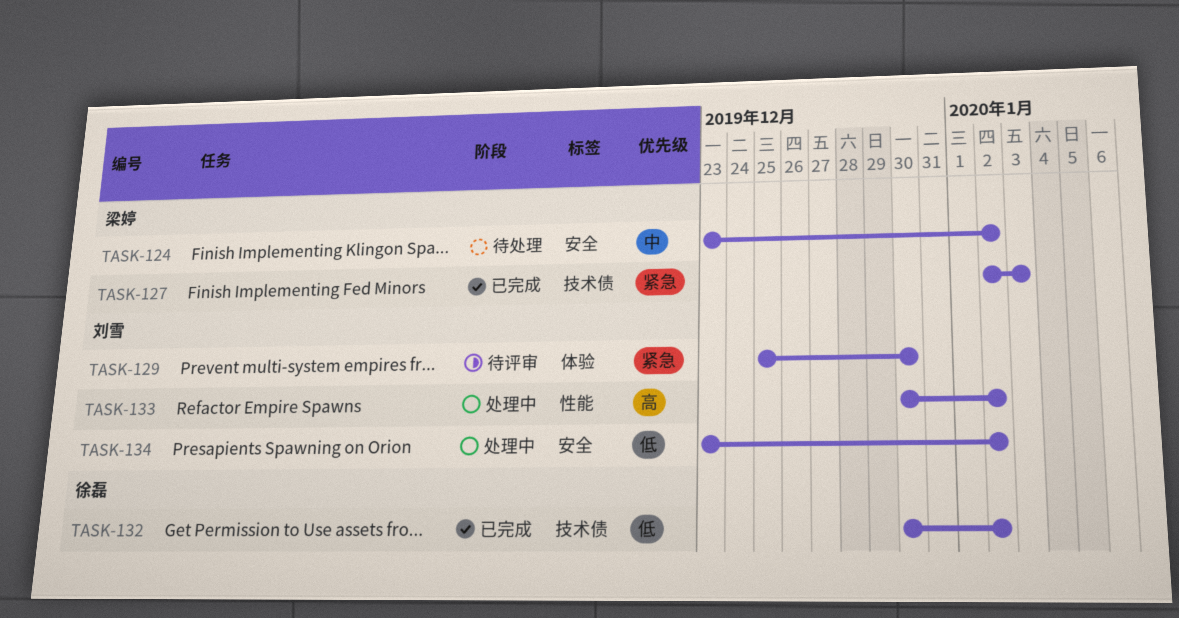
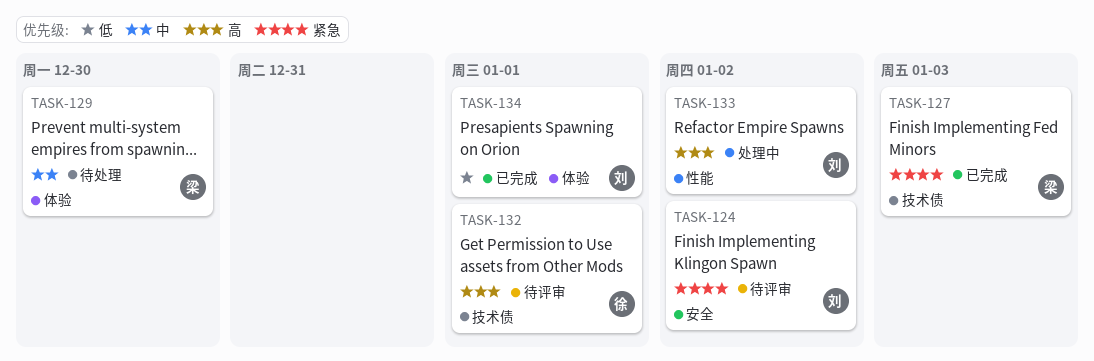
TASK-124, status: 待处理 -> 待评审
TASK-124, owner: 梁婷 -> 刘雪
TASK-124, priority: 中 -> 紧急
TASK-129, status: 待评审 -> 待处理
TASK-129, owner: 刘雪 -> 梁婷
TASK-129, priority: 紧急 -> 中
TASK-132, status: 已完成 -> 待评审
TASK-132, priority: 低 -> 高
TASK-132, due: Jan 2 -> Jan 1
TASK-134, status: 处理中 -> 已完成
TASK-134, label: 安全 -> 体验
TASK-134, due: Jan 2 -> Jan 1

